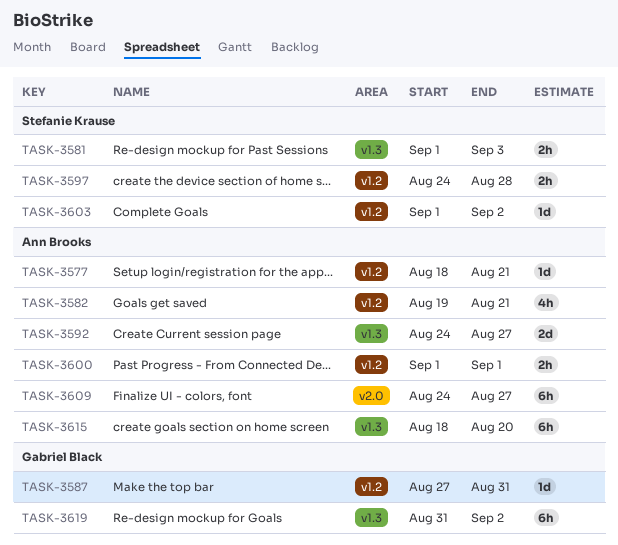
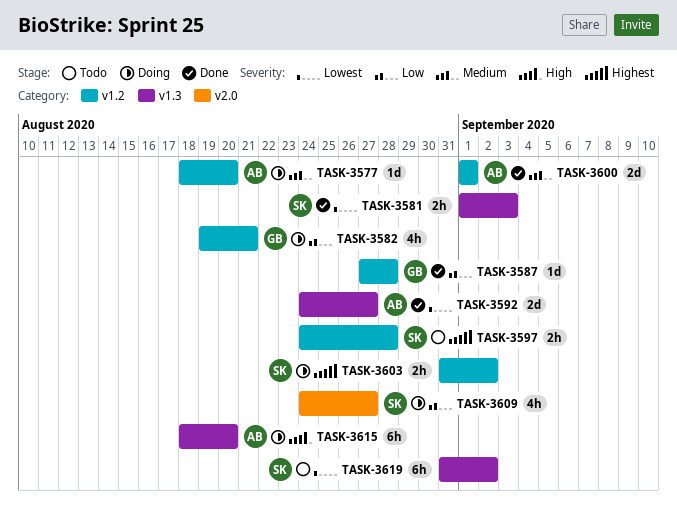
TASK-3577, due: Aug 21 -> Aug 20
TASK-3582, owner: Ann Brooks -> Gabriel Black
TASK-3587, due: Aug 31 -> Aug 28
TASK-3600, estimate: 2h -> 2d
TASK-3603, estimate: 1d -> 2h
TASK-3603, start: Sep 1 -> Aug 31
TASK-3609, owner: Ann Brooks -> Stefanie Krause
TASK-3609, estimate: 6h -> 4h
TASK-3619, owner: Gabriel Black -> Stefanie Krause

